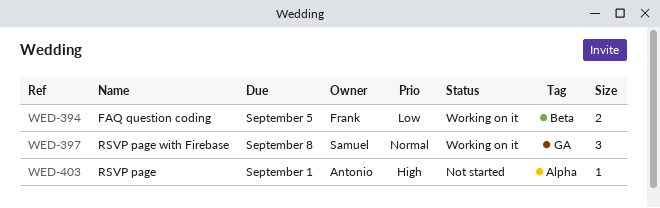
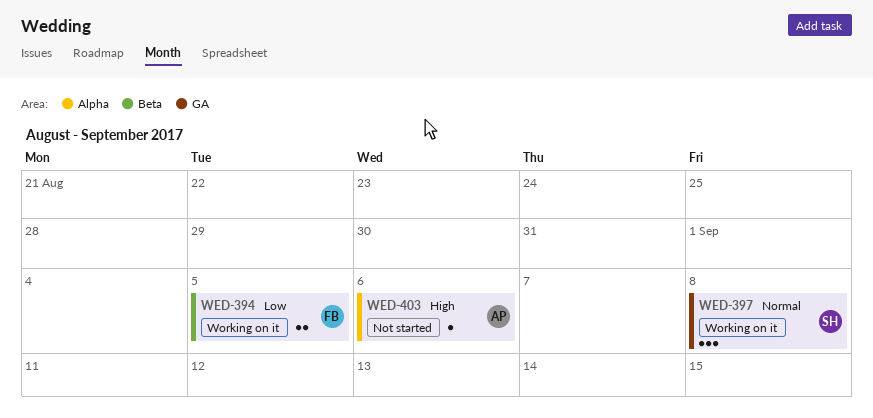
WED-403, due: Sep 1 -> Sep 6

